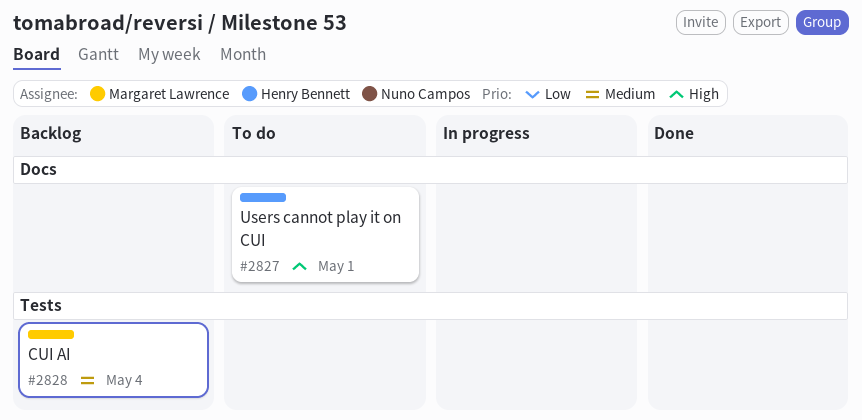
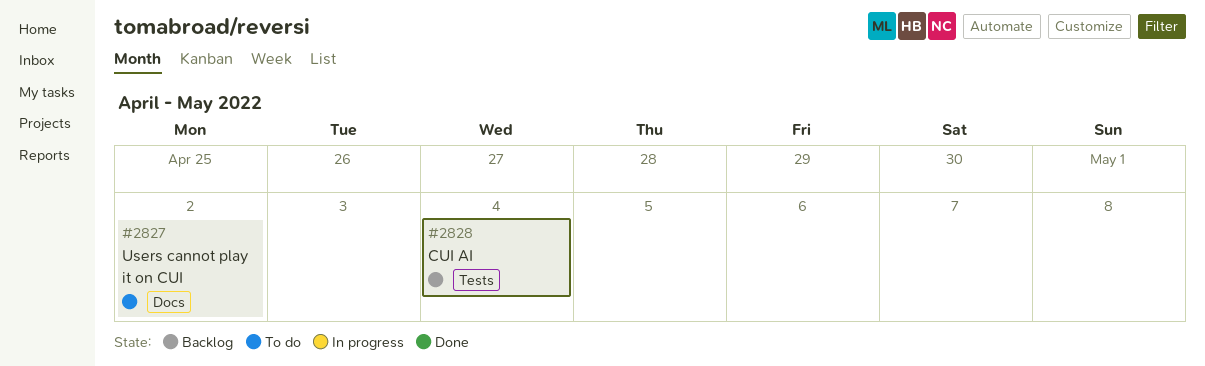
#2827, due: May 1 -> May 2

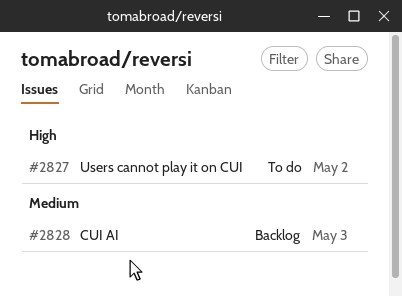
#2828, due: May 4 -> May 3

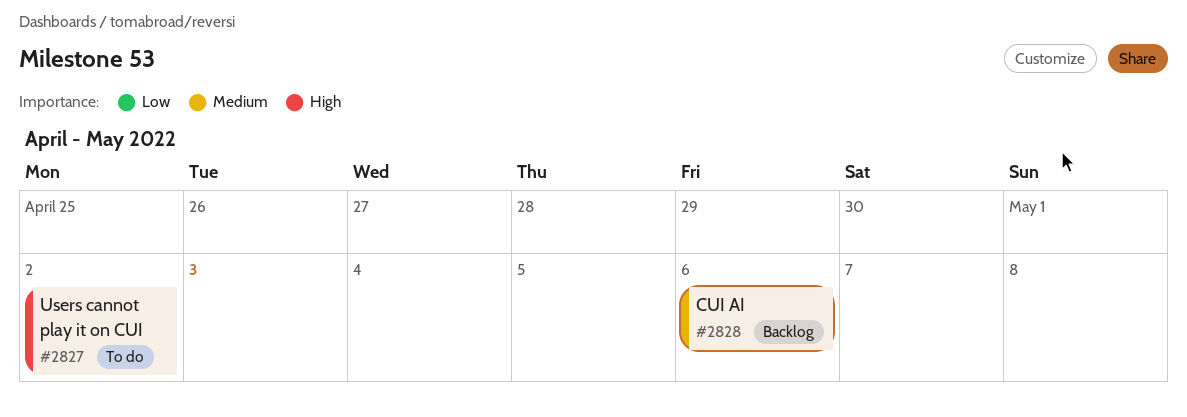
#2828, due: May 3 -> May 6

